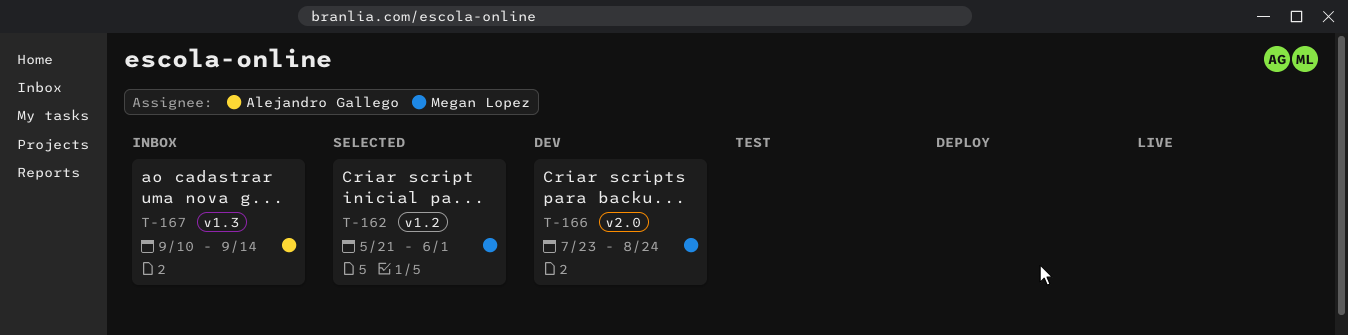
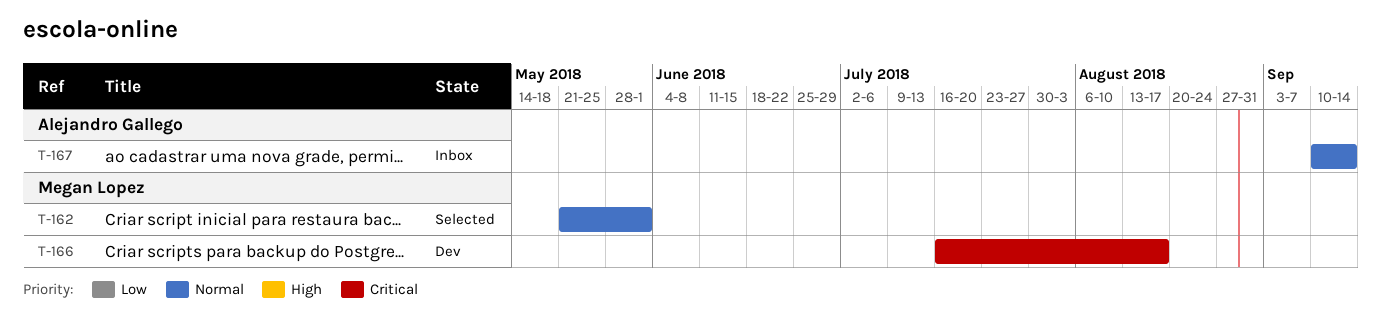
T-166, start: Jul 23 -> Jul 16
T-166, due: Aug 24 -> Aug 17

